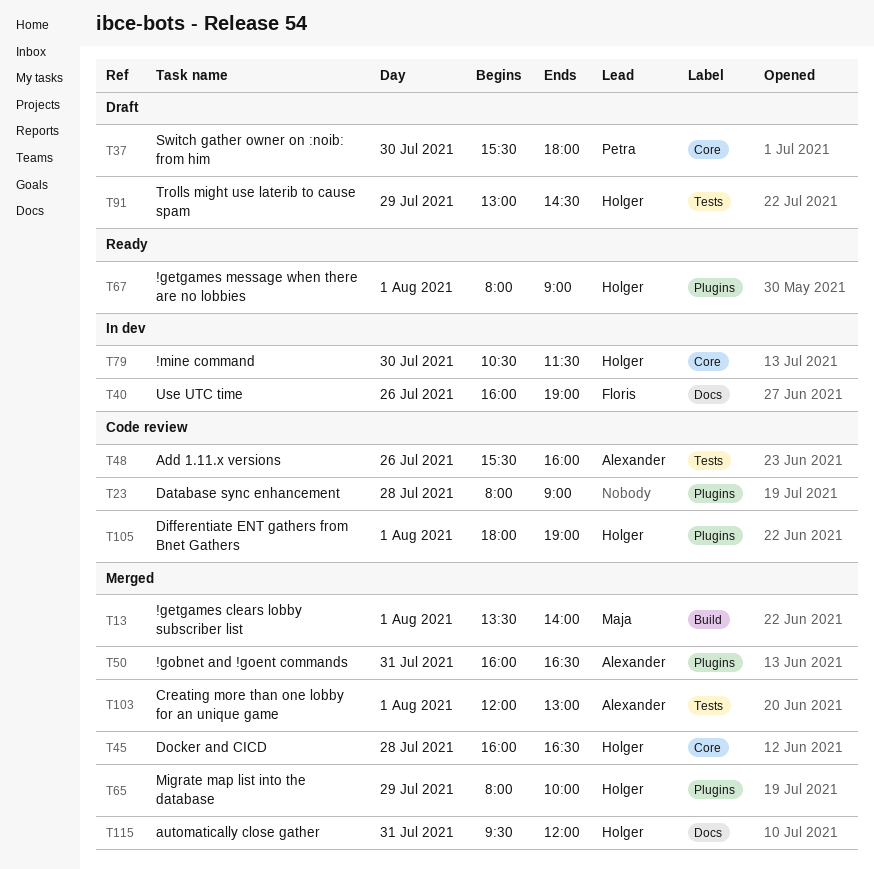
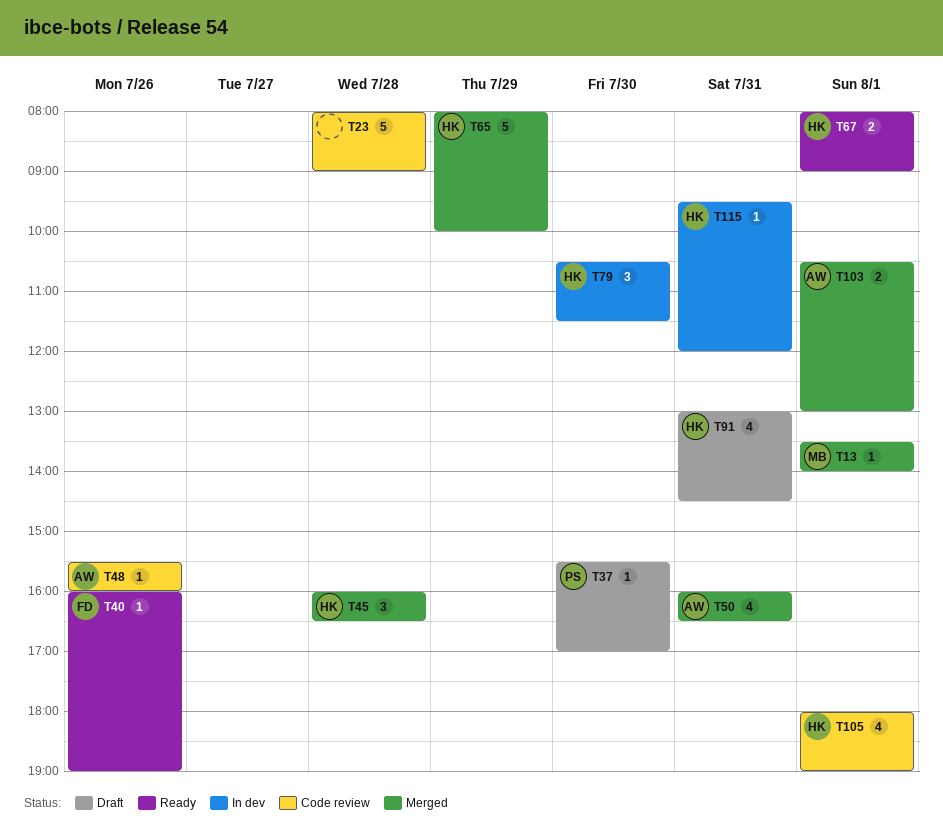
T37, ends: 18:00 -> 17:00
T40, status: In dev -> Ready
T91, day: Jul 29 -> Jul 31
T103, begins: 12:00 -> 10:30
T115, status: Merged -> In dev

